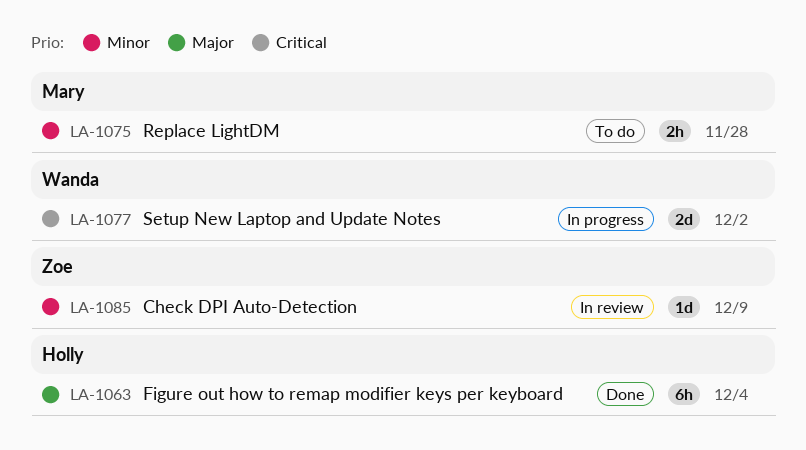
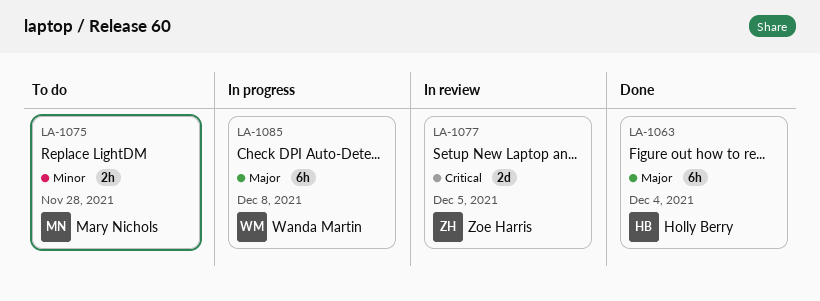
LA-1077, status: In progress -> In review
LA-1077, owner: Wanda Martin -> Zoe Harris
LA-1077, due: Dec 2 -> Dec 5
LA-1085, status: In review -> In progress
LA-1085, owner: Zoe Harris -> Wanda Martin
LA-1085, priority: Minor -> Major
LA-1085, estimate: 1d -> 6h
LA-1085, due: Dec 9 -> Dec 8

